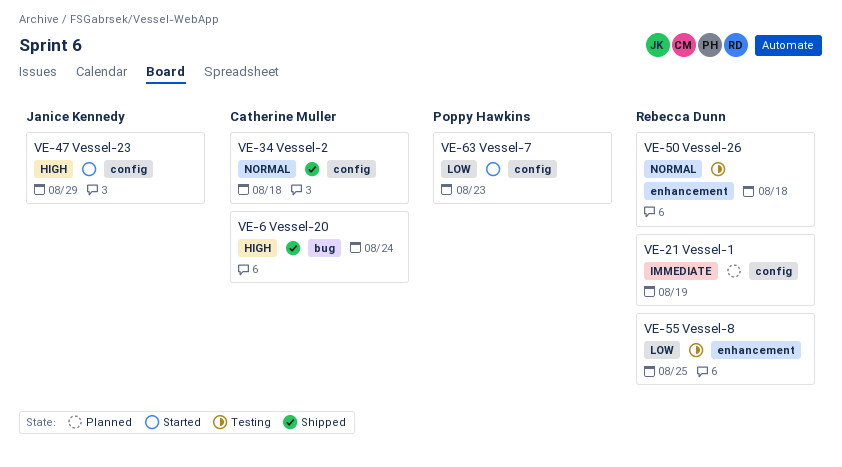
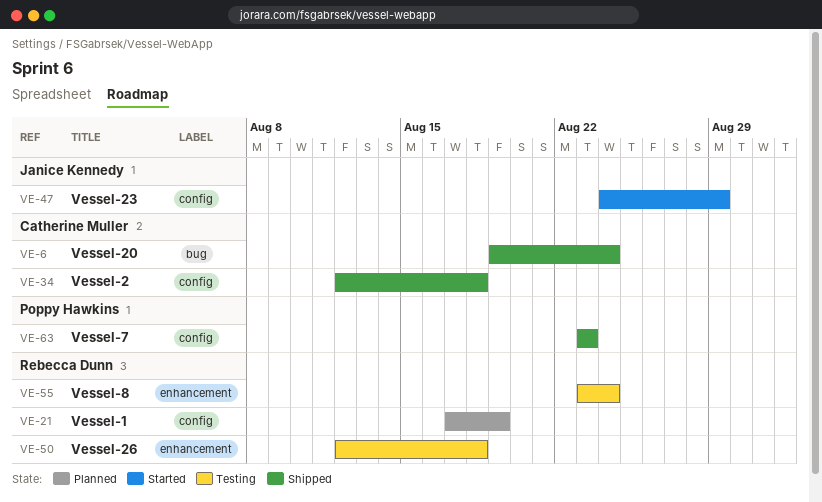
VE-55, due: Aug 25 -> Aug 24
VE-63, status: Started -> Shipped

